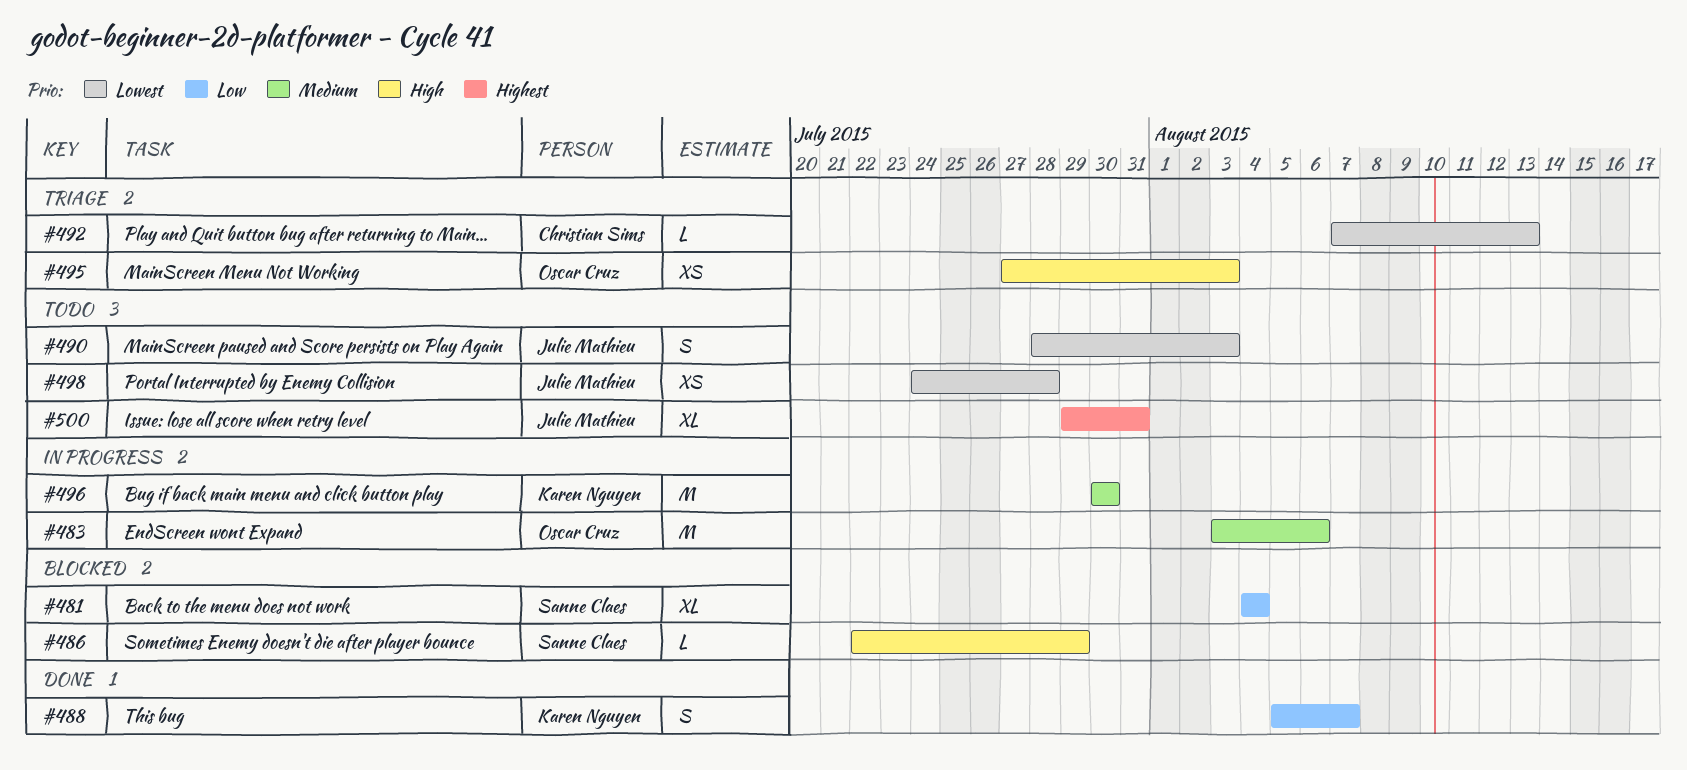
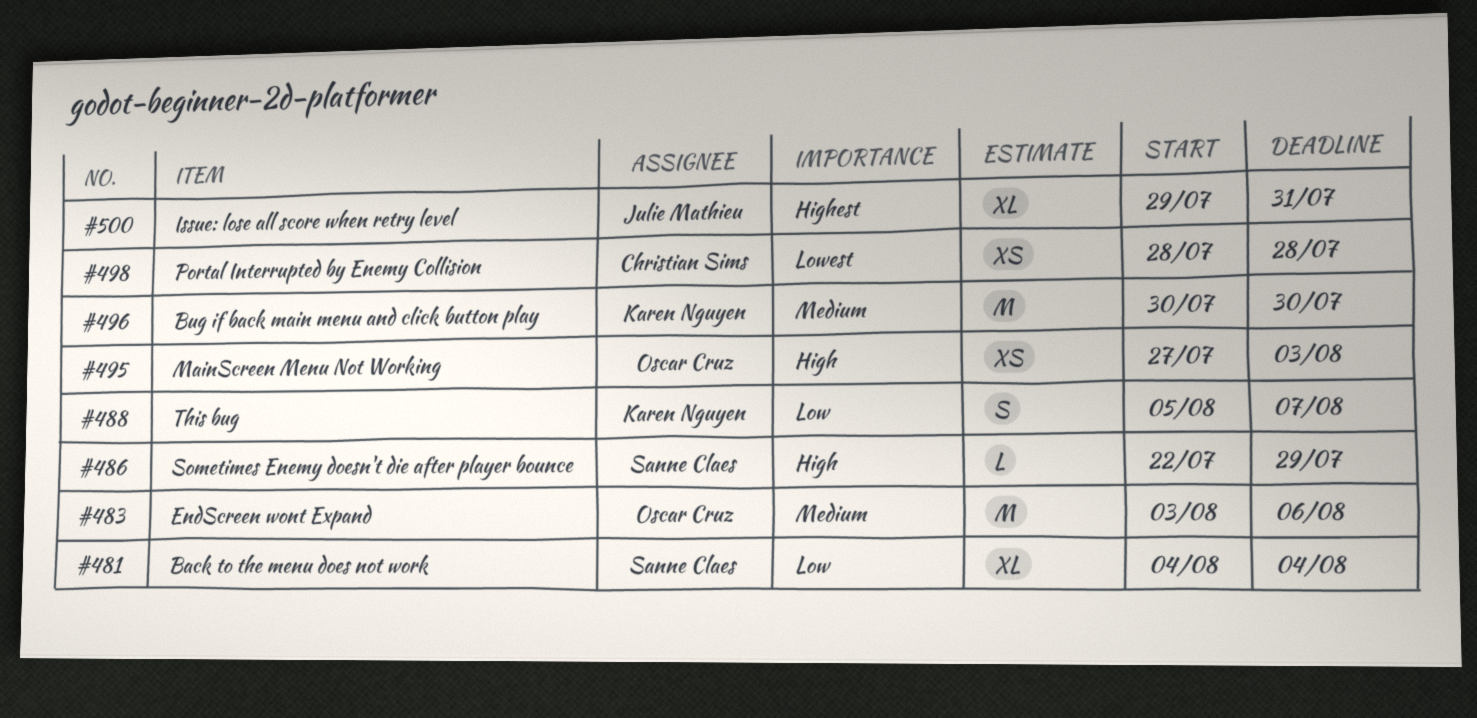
#490: present -> none
#492: present -> none
#498, owner: Julie Mathieu -> Christian Sims
#498, start: Jul 24 -> Jul 28

